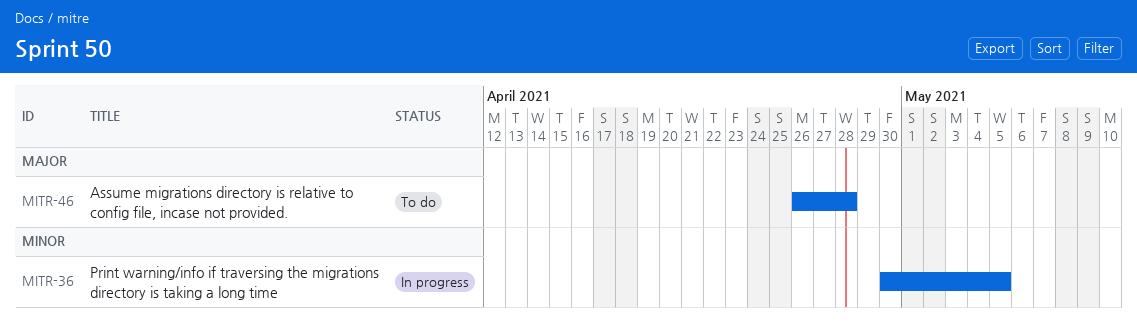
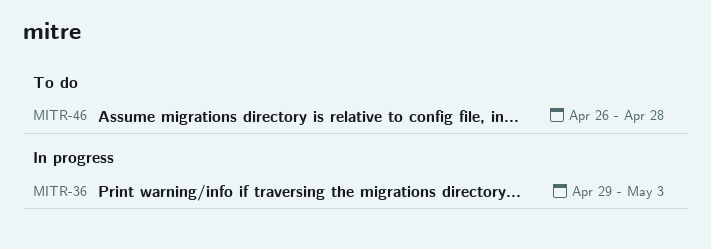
MITR-36, start: Apr 30 -> Apr 29
MITR-36, due: May 5 -> May 3

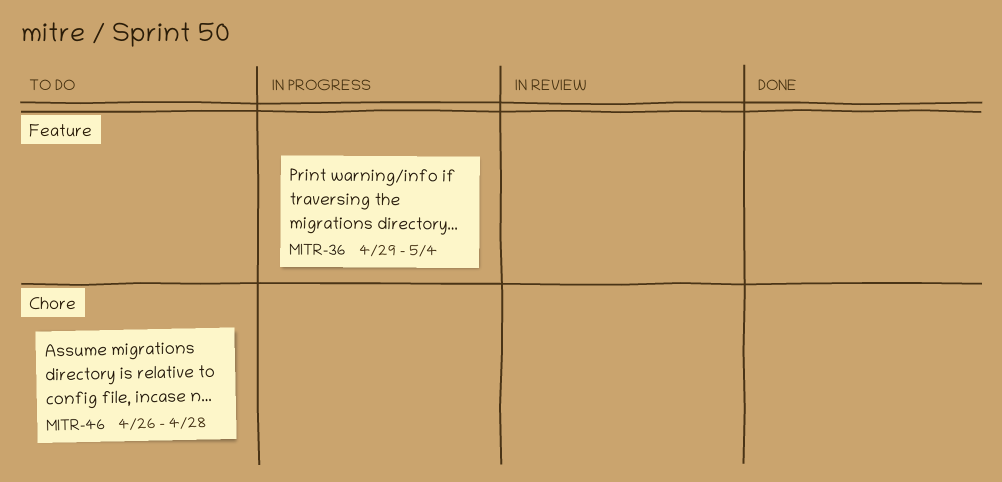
MITR-36, due: May 3 -> May 4

